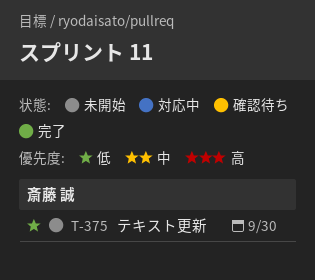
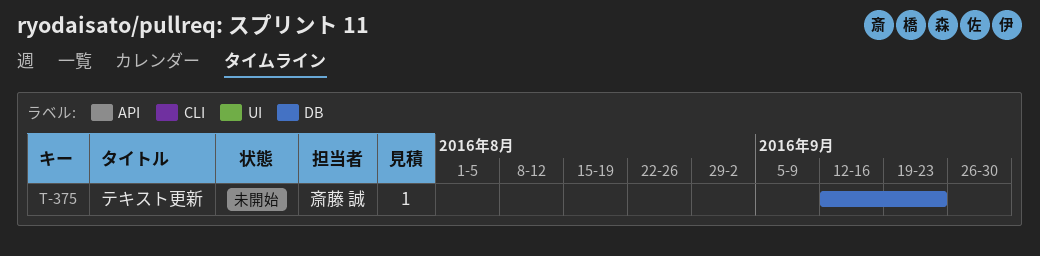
T-375, due: Sep 30 -> Sep 23

